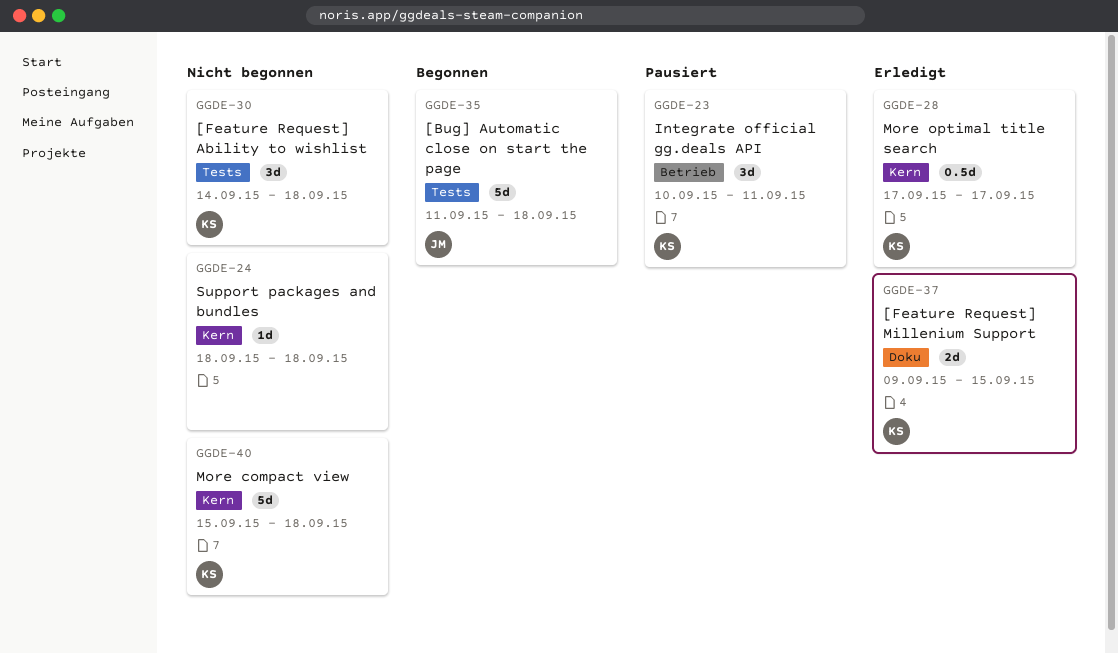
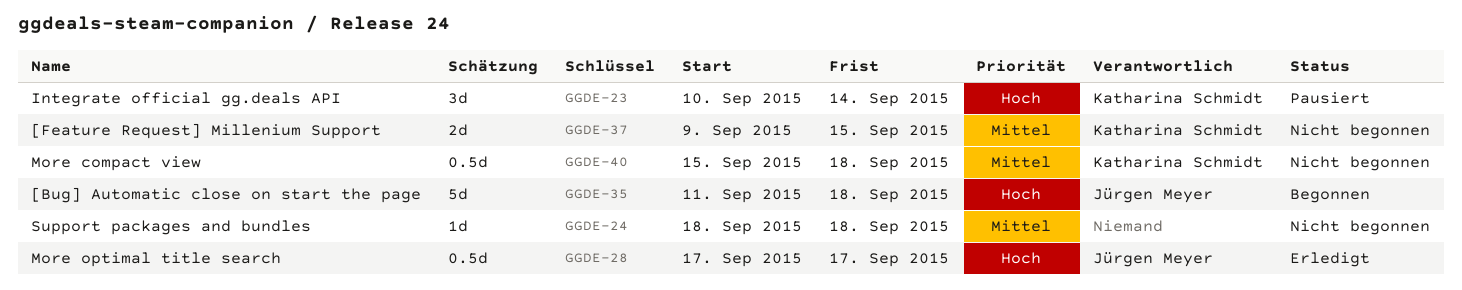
GGDE-23, due: Sep 11 -> Sep 14
GGDE-28, owner: Katharina Schmidt -> Jürgen Meyer
GGDE-30: present -> none
GGDE-37, status: Erledigt -> Nicht begonnen
GGDE-40, estimate: 5d -> 0.5d

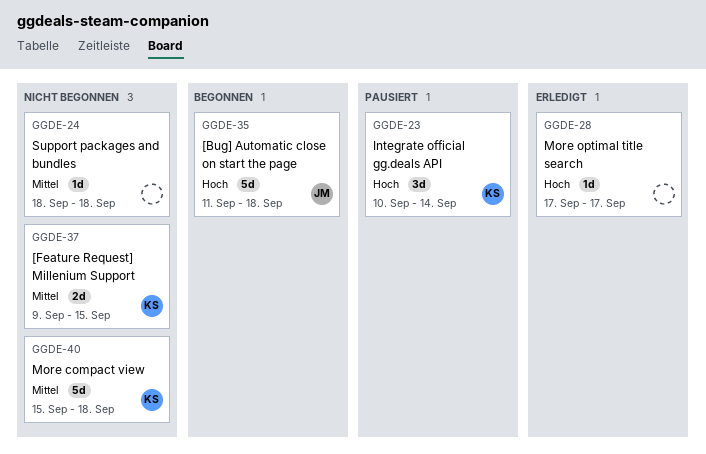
GGDE-28, owner: Jürgen Meyer -> none
GGDE-28, estimate: 0.5d -> 1d
GGDE-40, estimate: 0.5d -> 5d

